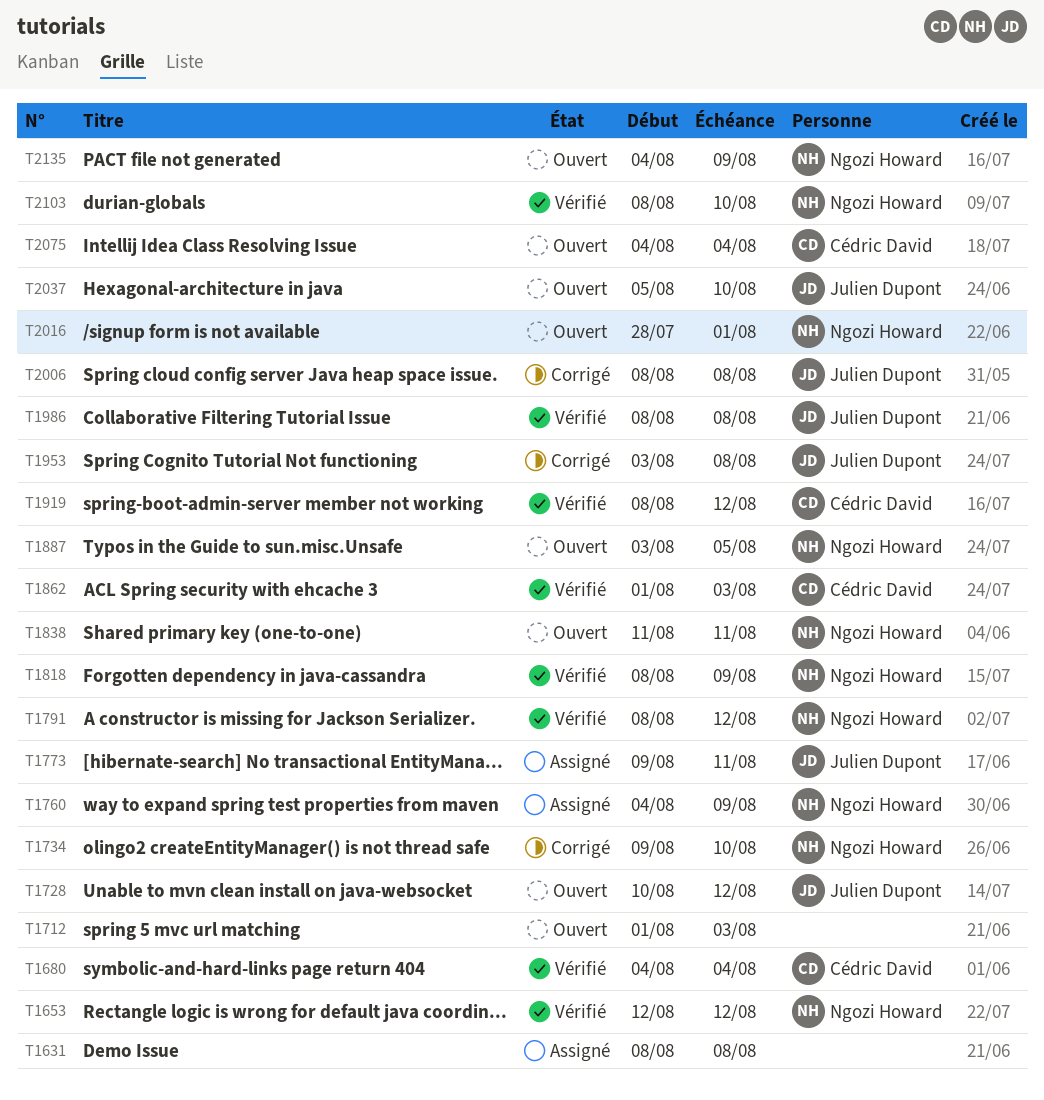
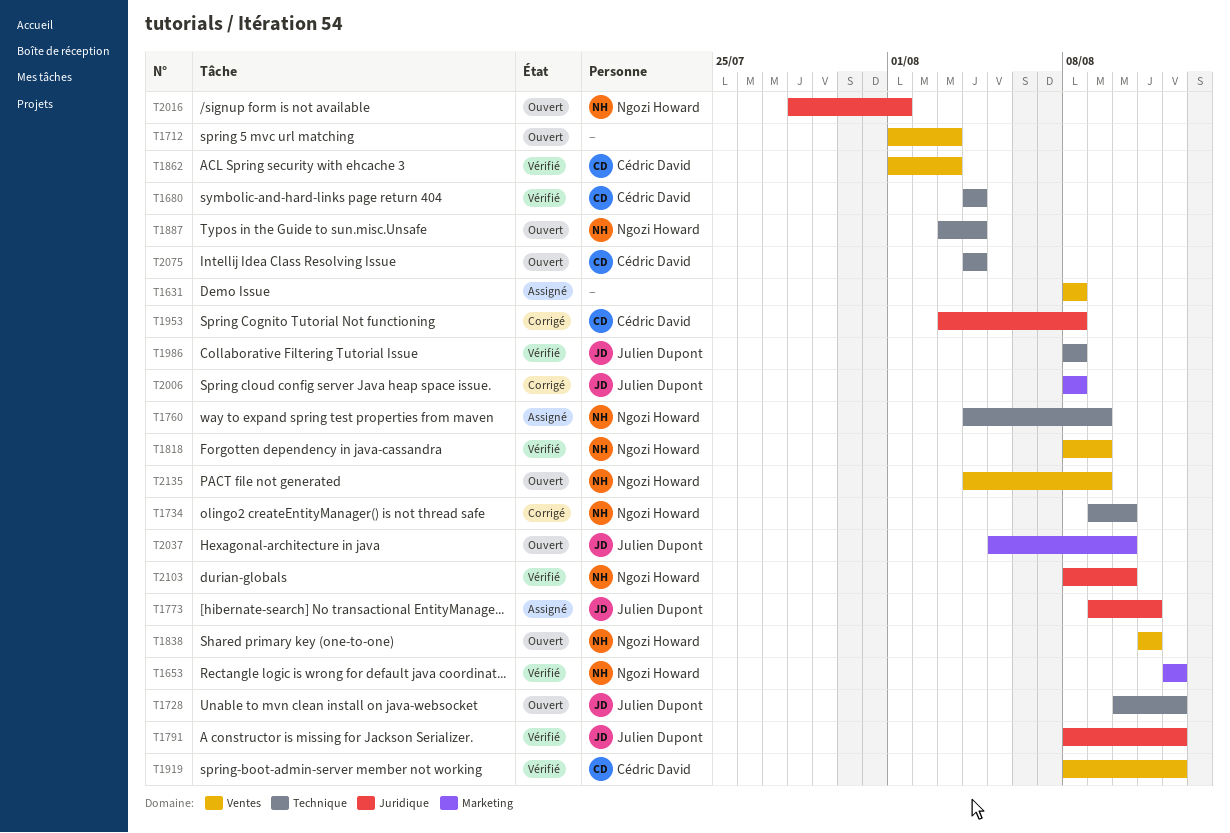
T1791, owner: Ngozi Howard -> Julien Dupont
T1887, due: Aug 5 -> Aug 4
T1953, owner: Julien Dupont -> Cédric David

